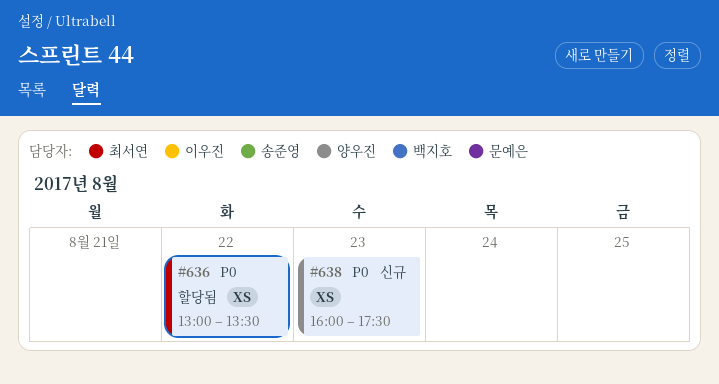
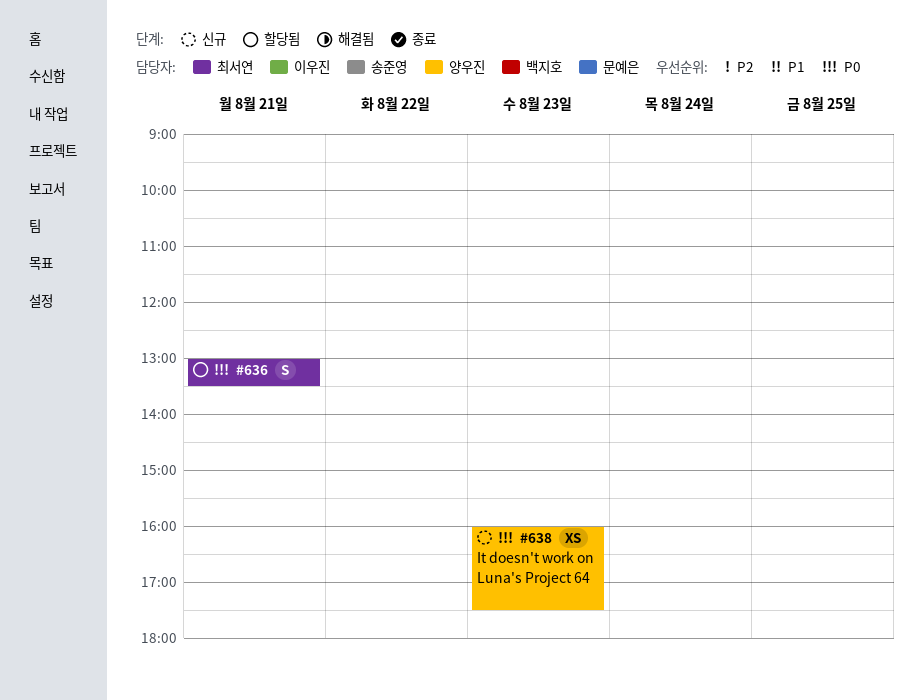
#636, estimate: XS -> S
#636, day: Aug 22 -> Aug 21

